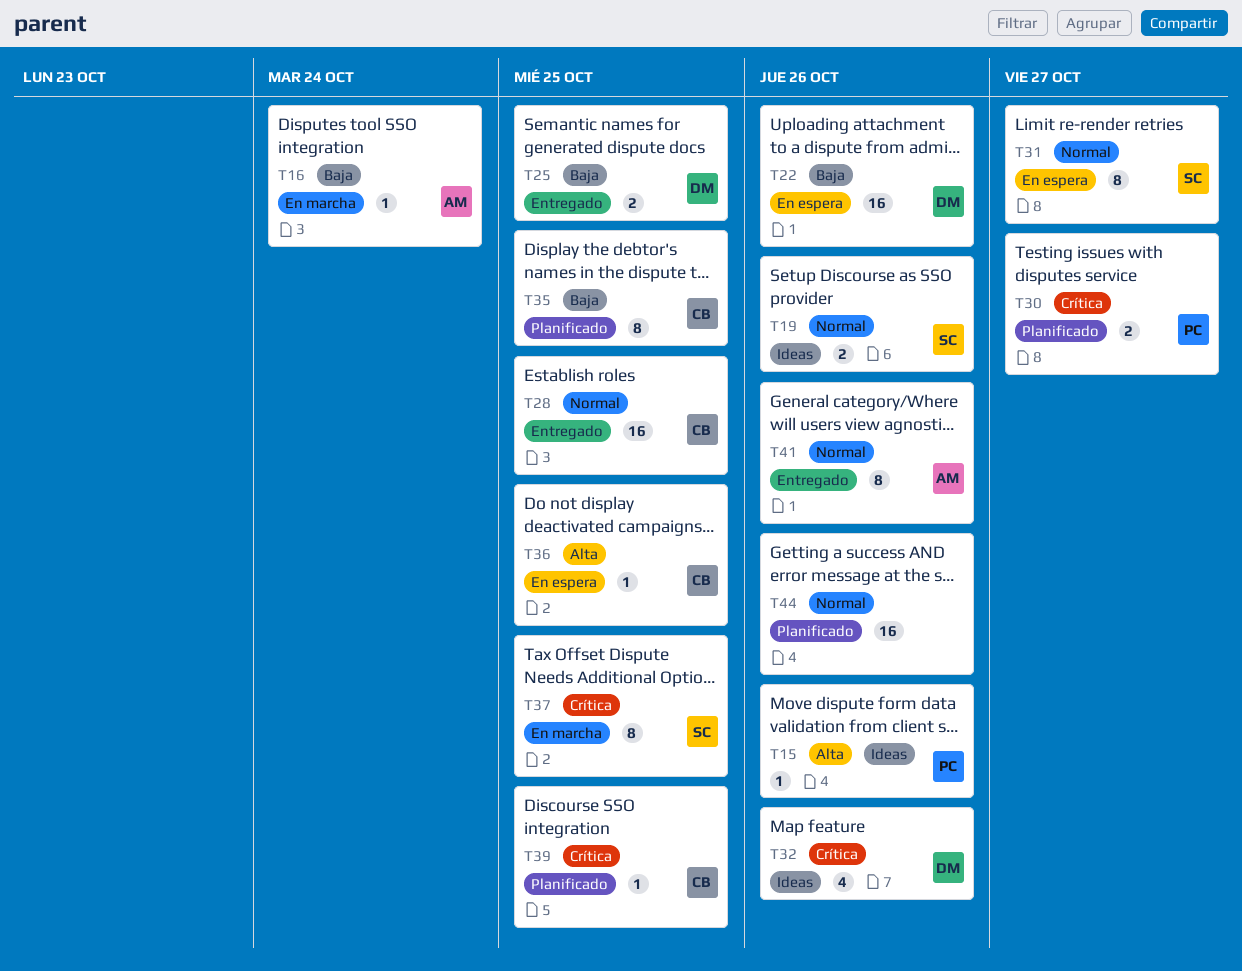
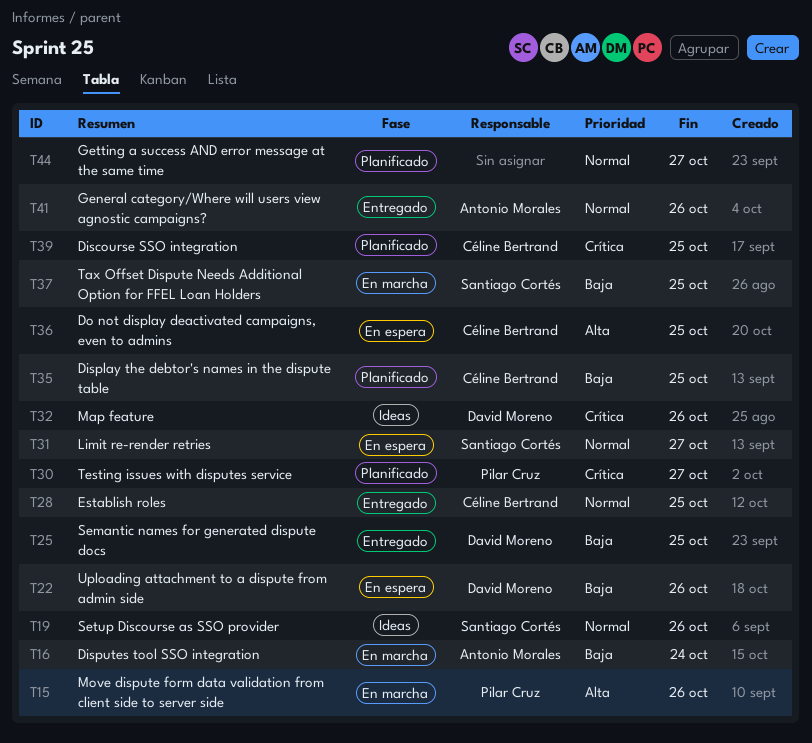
T15, status: Ideas -> En marcha
T37, priority: Crítica -> Baja
T44, due: Oct 26 -> Oct 27

